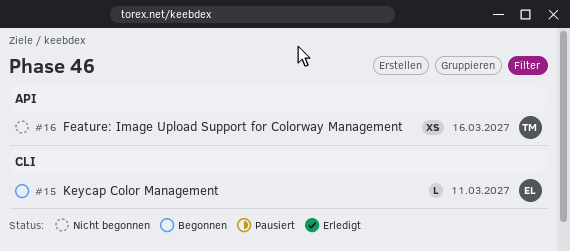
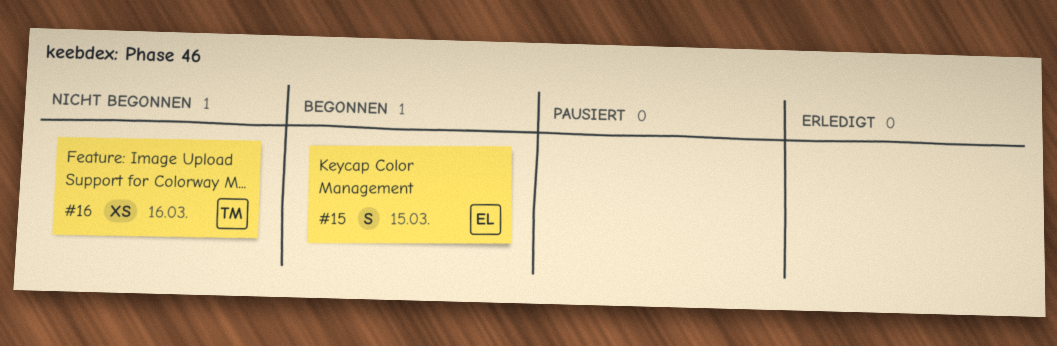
#15, estimate: L -> S
#15, due: Mar 11 -> Mar 15

